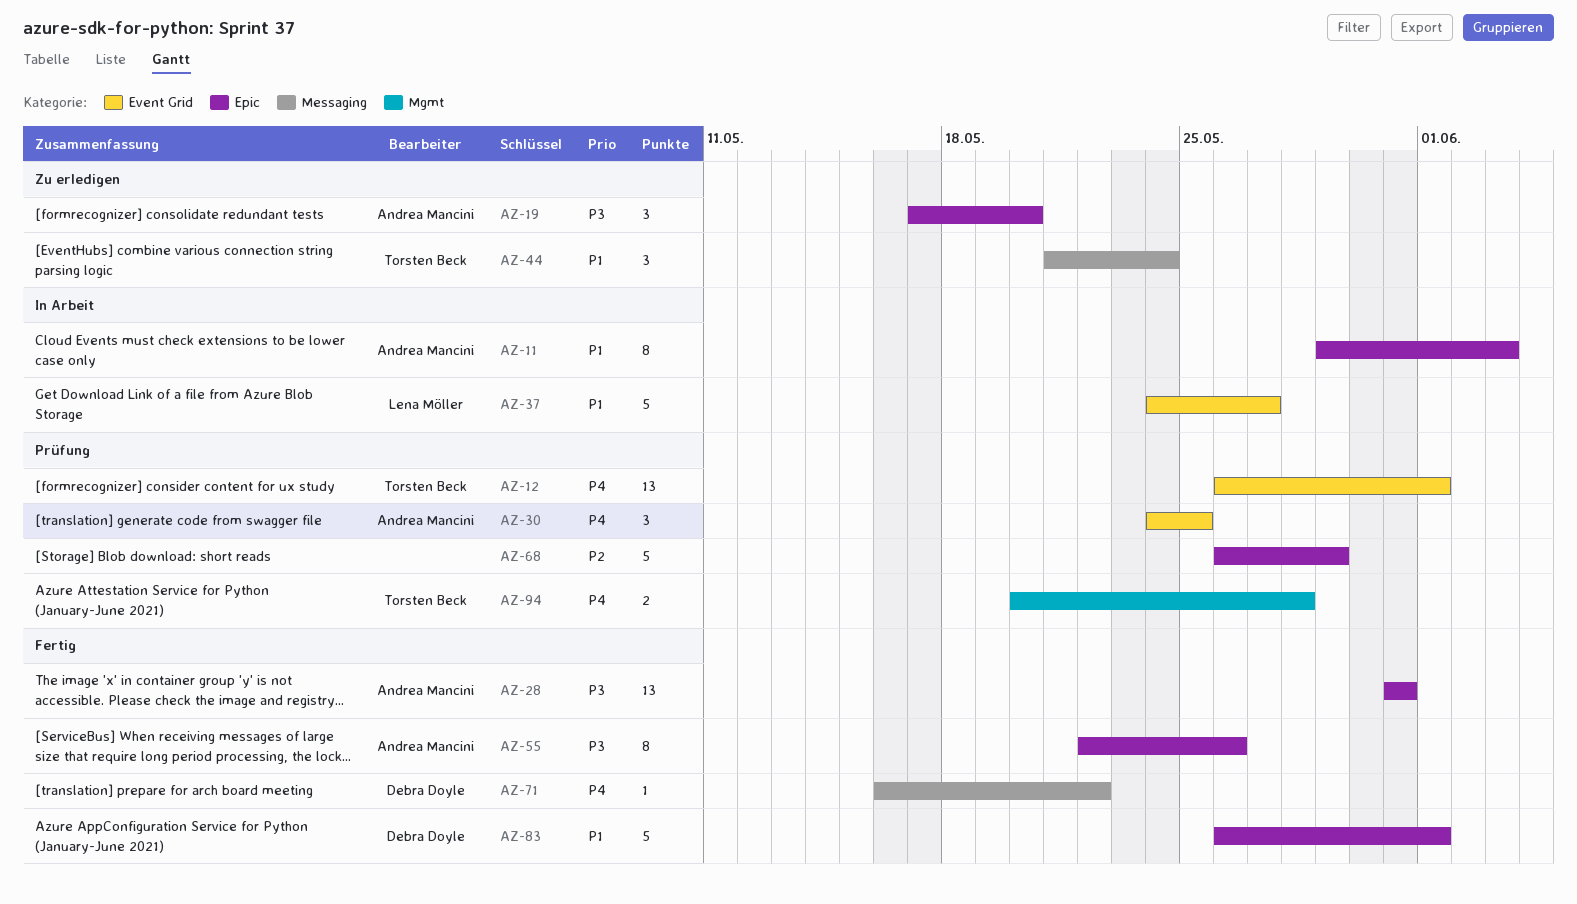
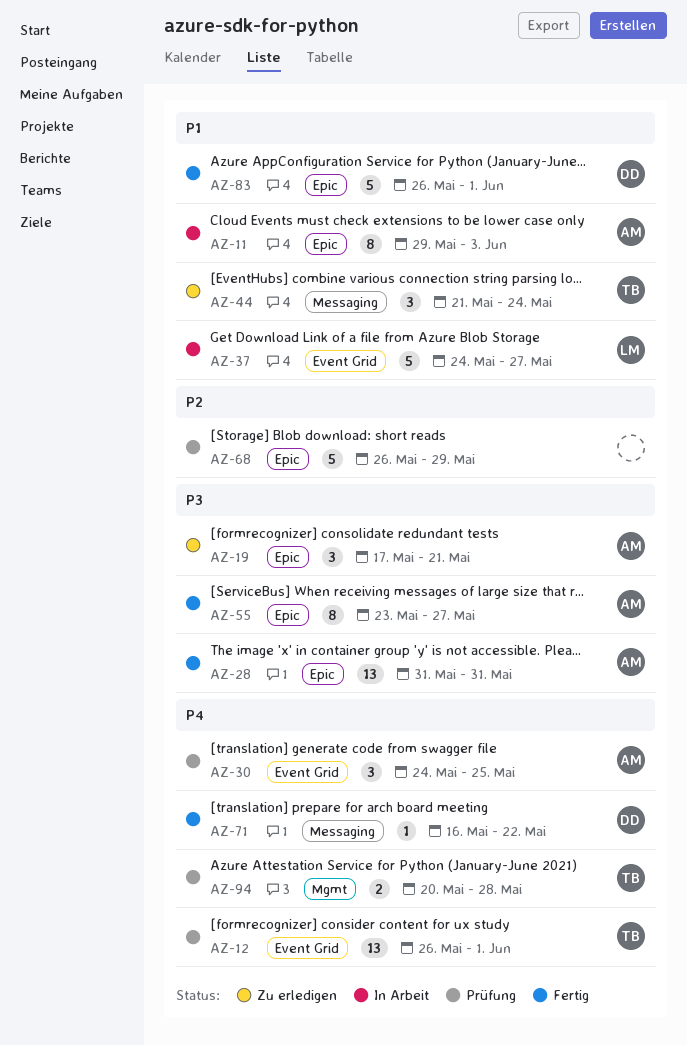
AZ-19, due: May 20 -> May 21
AZ-55, start: May 22 -> May 23
AZ-55, due: May 26 -> May 27

